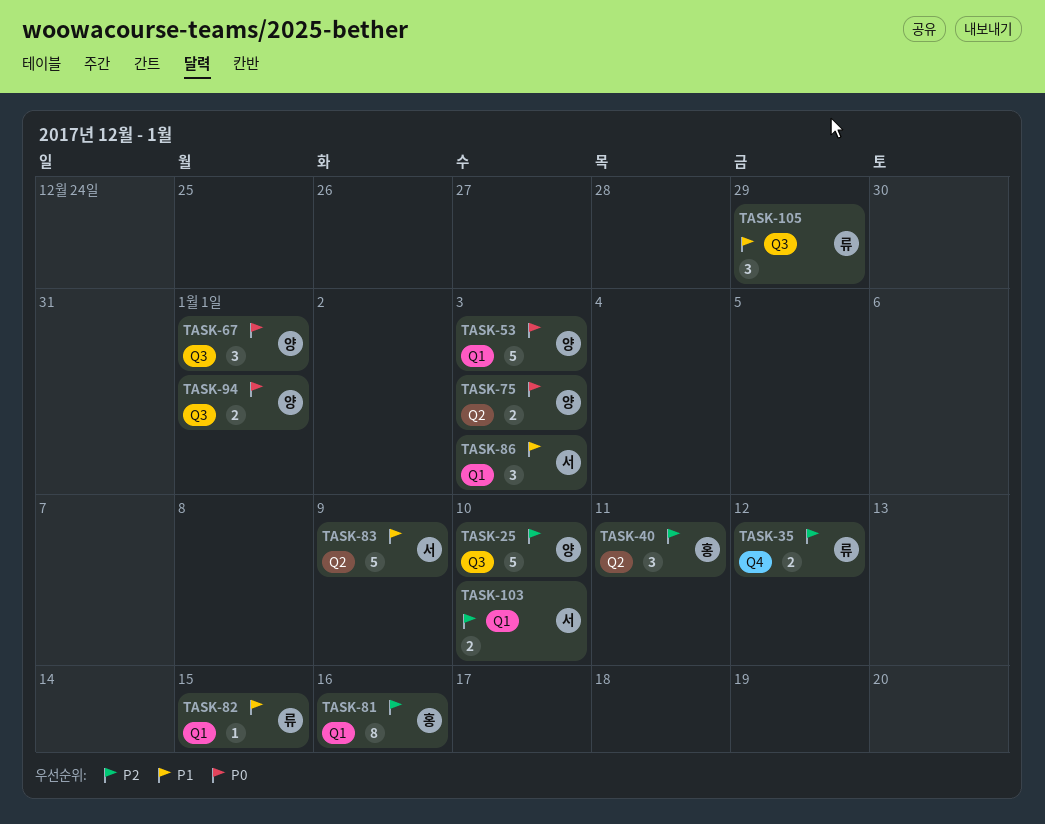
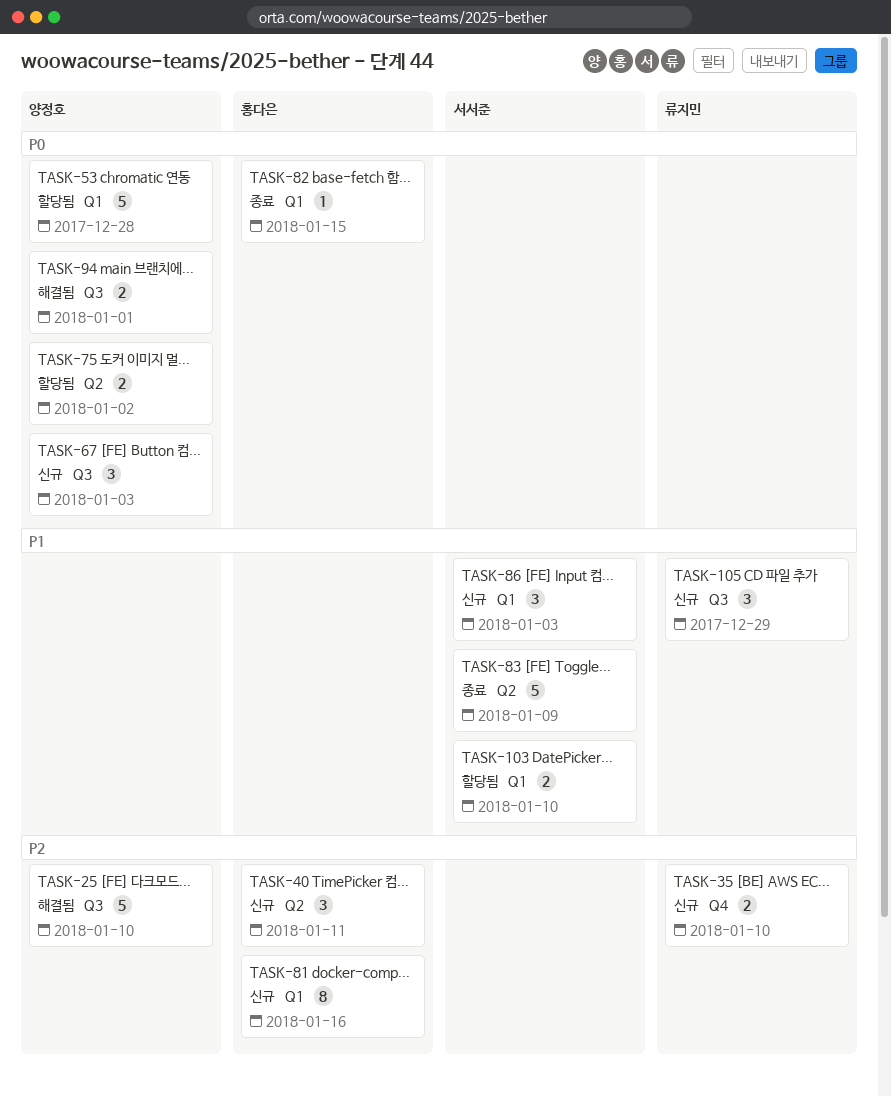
TASK-35, due: Jan 12 -> Jan 10
TASK-53, due: Jan 3 -> Dec 28
TASK-67, due: Jan 1 -> Jan 3
TASK-75, due: Jan 3 -> Jan 2
TASK-82, owner: 류지민 -> 홍다은
TASK-82, priority: P1 -> P0
TASK-103, priority: P2 -> P1

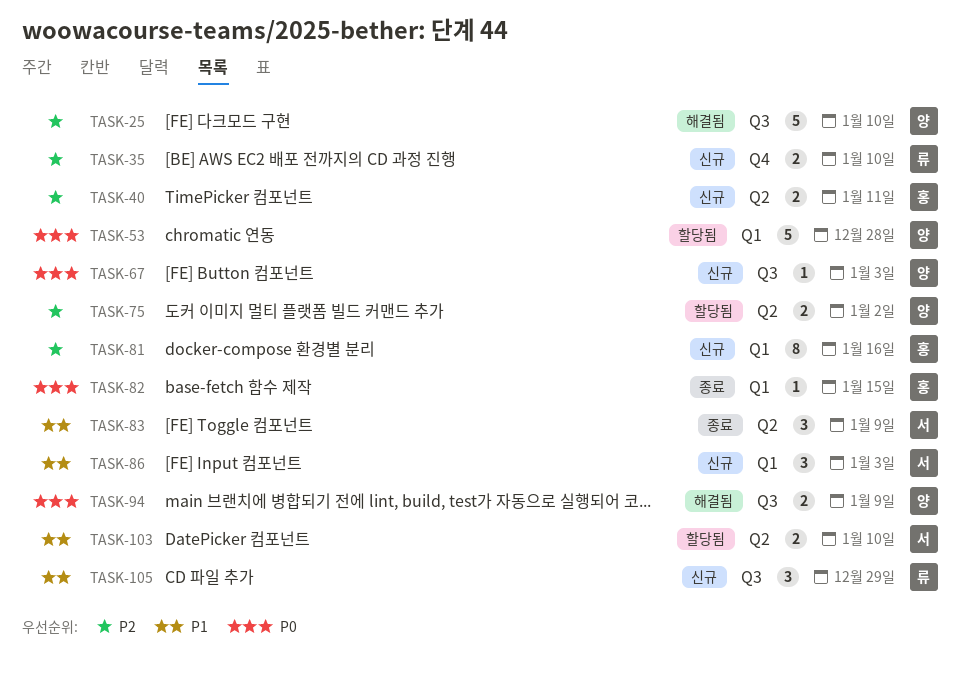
TASK-40, estimate: 3 -> 2
TASK-67, estimate: 3 -> 1
TASK-75, priority: P0 -> P2
TASK-83, estimate: 5 -> 3
TASK-94, due: Jan 1 -> Jan 9
TASK-103, label: Q1 -> Q2

